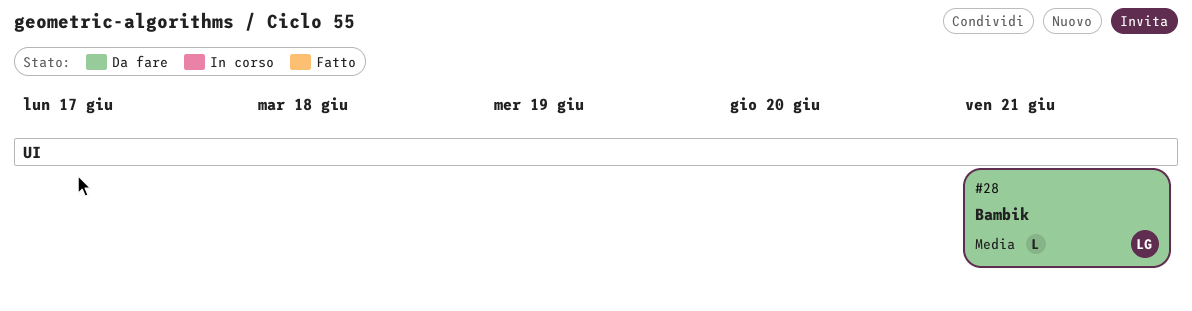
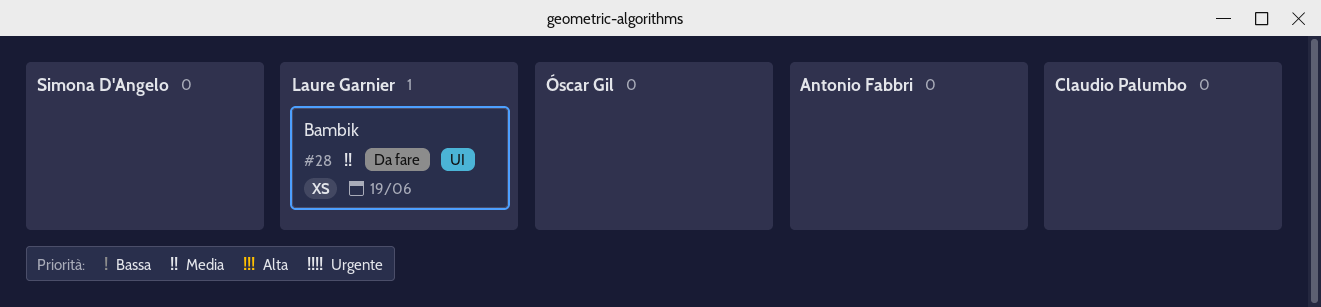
#28, estimate: L -> XS
#28, due: Jun 21 -> Jun 19

